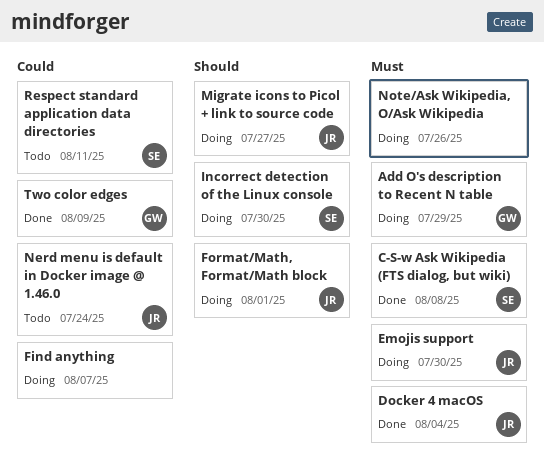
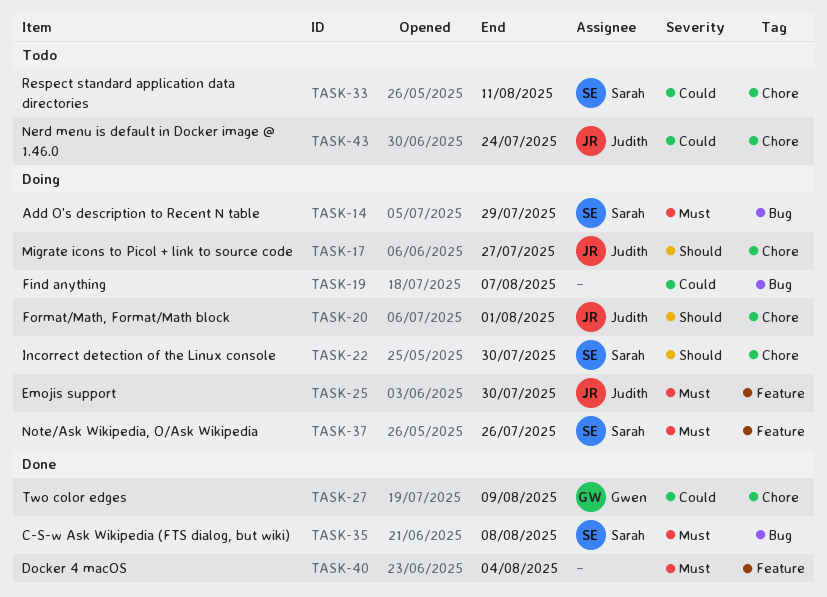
Add O's description to Recent N table, owner: Gwen -> Sarah
Docker 4 macOS, owner: Judith -> none
Note/Ask Wikipedia, O/Ask Wikipedia, owner: none -> Sarah

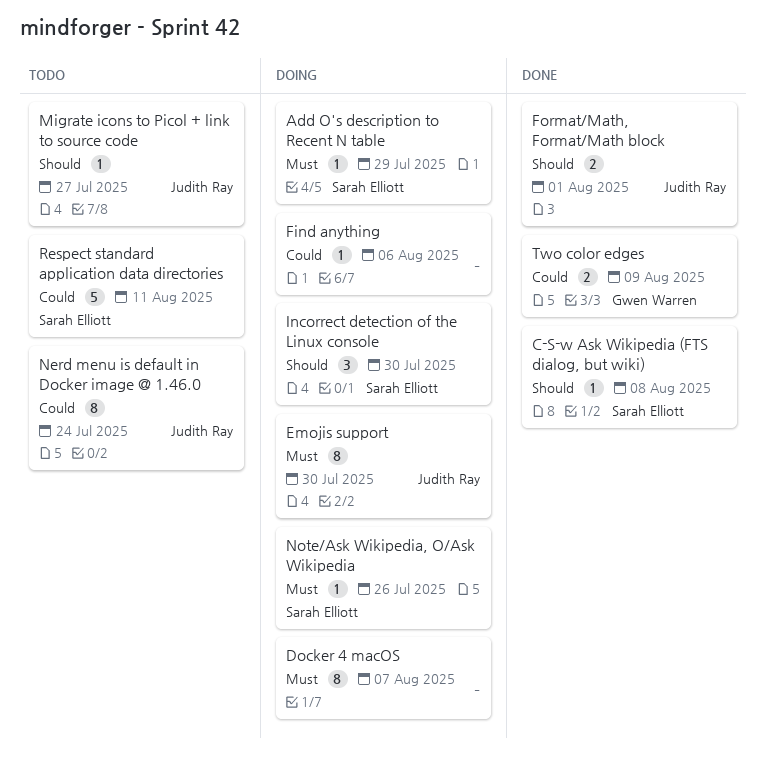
C-S-w Ask Wikipedia (FTS dialog, but wiki), priority: Must -> Should
Docker 4 macOS, status: Done -> Doing
Docker 4 macOS, due: Aug 4 -> Aug 7
Find anything, due: Aug 7 -> Aug 6
Format/Math, Format/Math block, status: Doing -> Done
Migrate icons to Picol + link to source code, status: Doing -> Todo

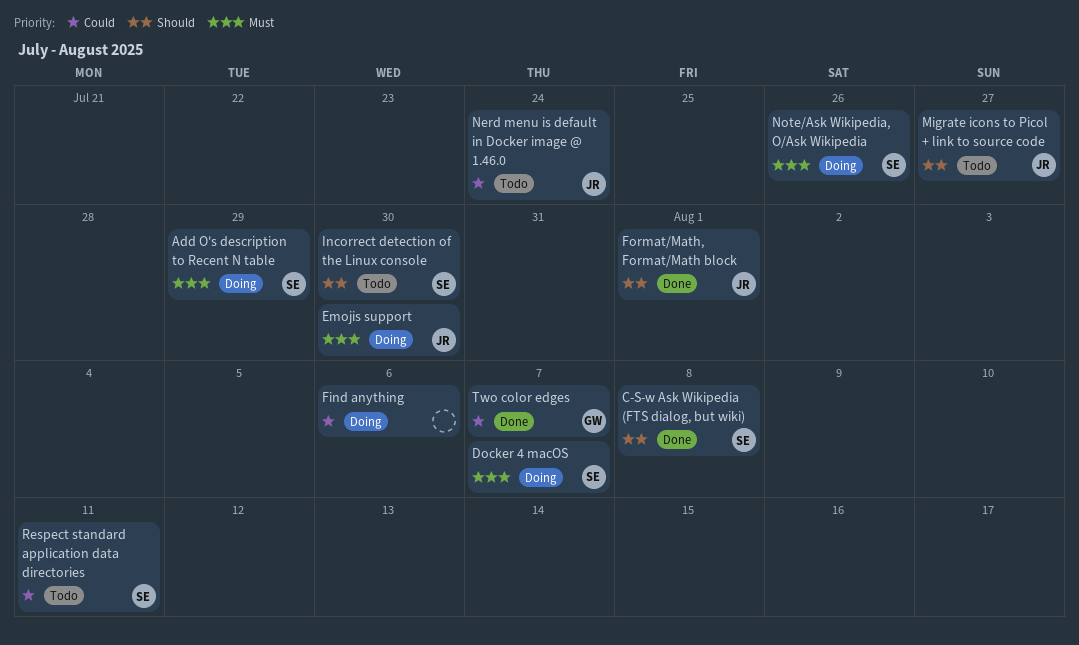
Docker 4 macOS, owner: none -> Sarah Elliott
Incorrect detection of the Linux console, status: Doing -> Todo
Two color edges, due: Aug 9 -> Aug 7

